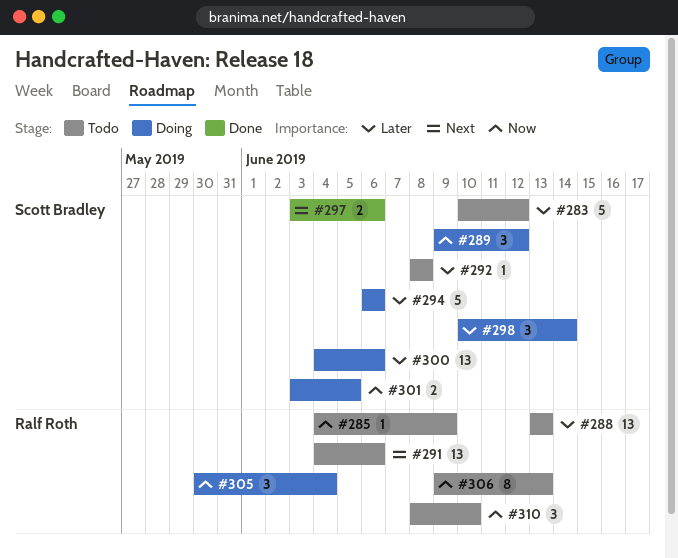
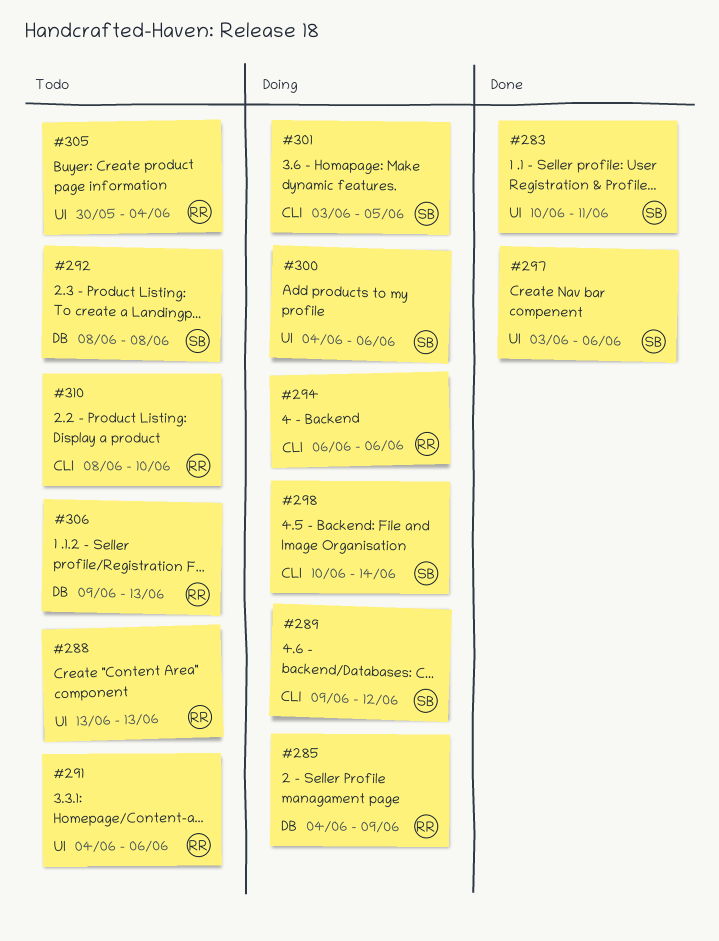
#283, status: Todo -> Done
#283, due: Jun 12 -> Jun 11
#285, status: Todo -> Doing
#294, owner: Scott Bradley -> Ralf Roth
#305, status: Doing -> Todo

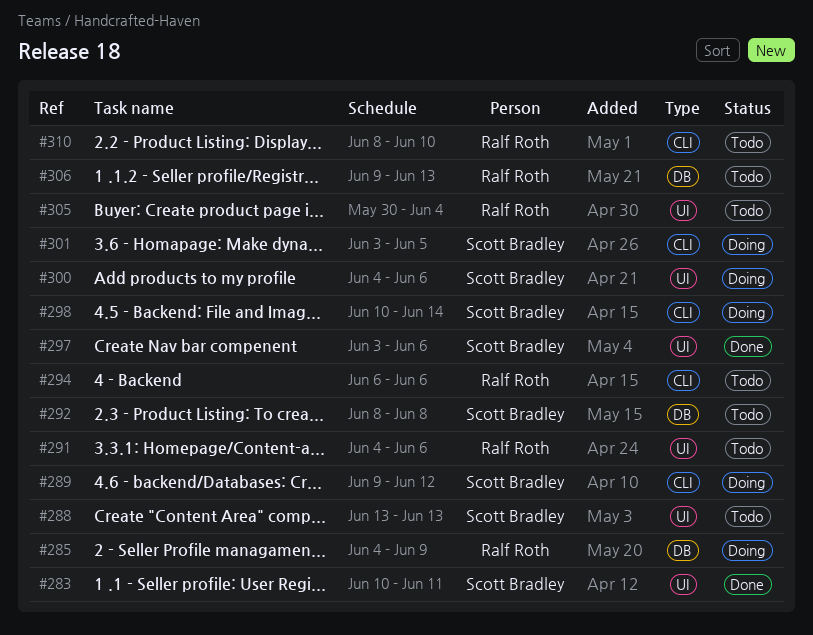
#288, owner: Ralf Roth -> Scott Bradley
#294, status: Doing -> Todo

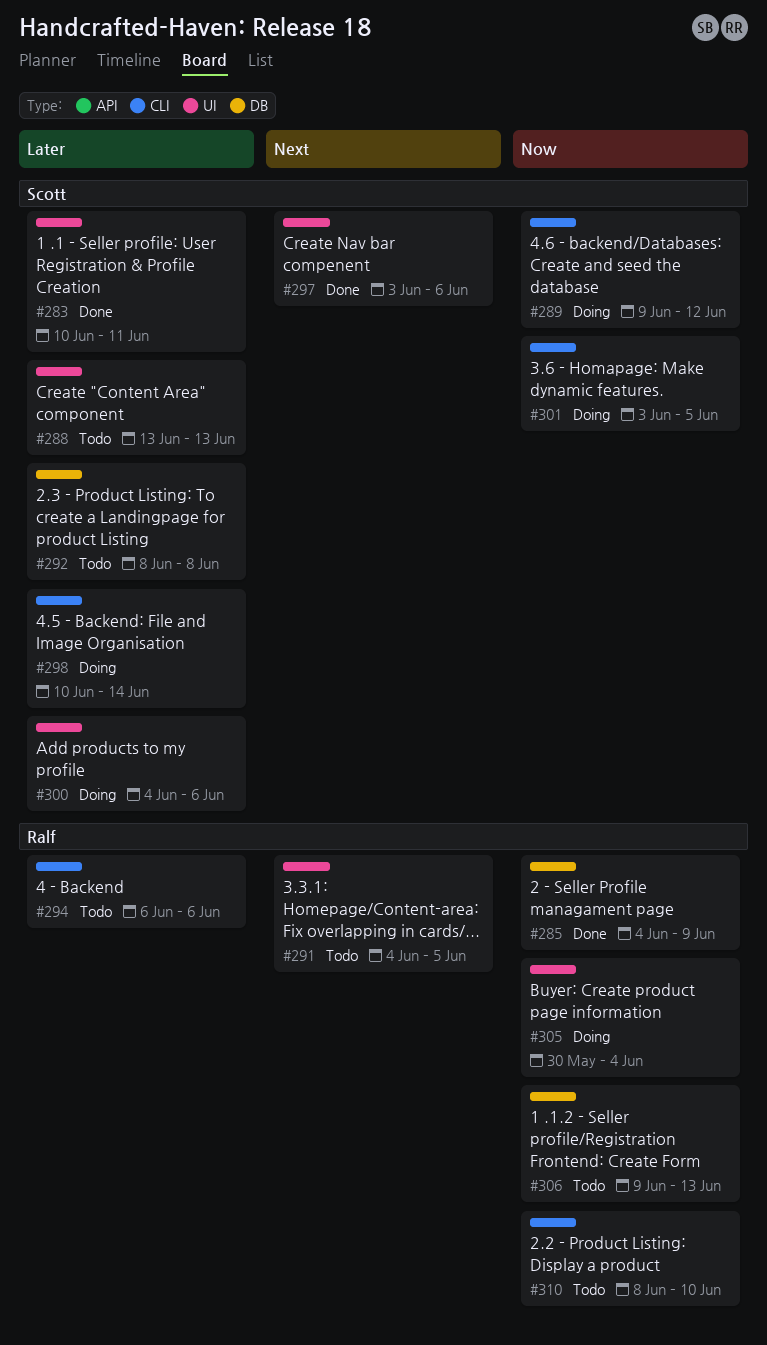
#285, status: Doing -> Done
#291, due: Jun 6 -> Jun 5
#305, status: Todo -> Doing

